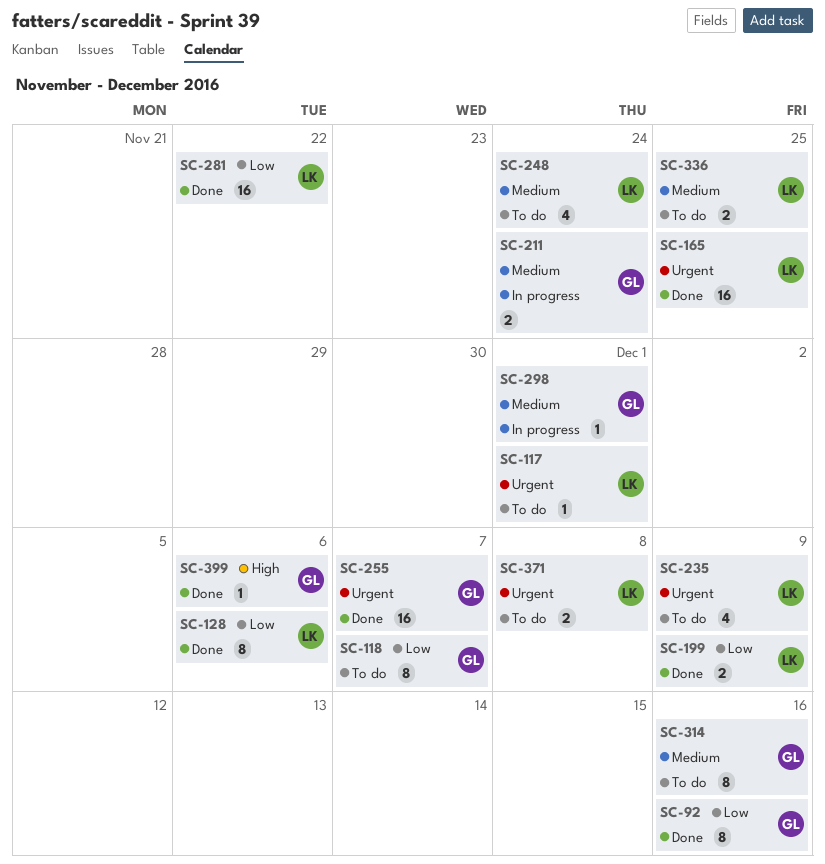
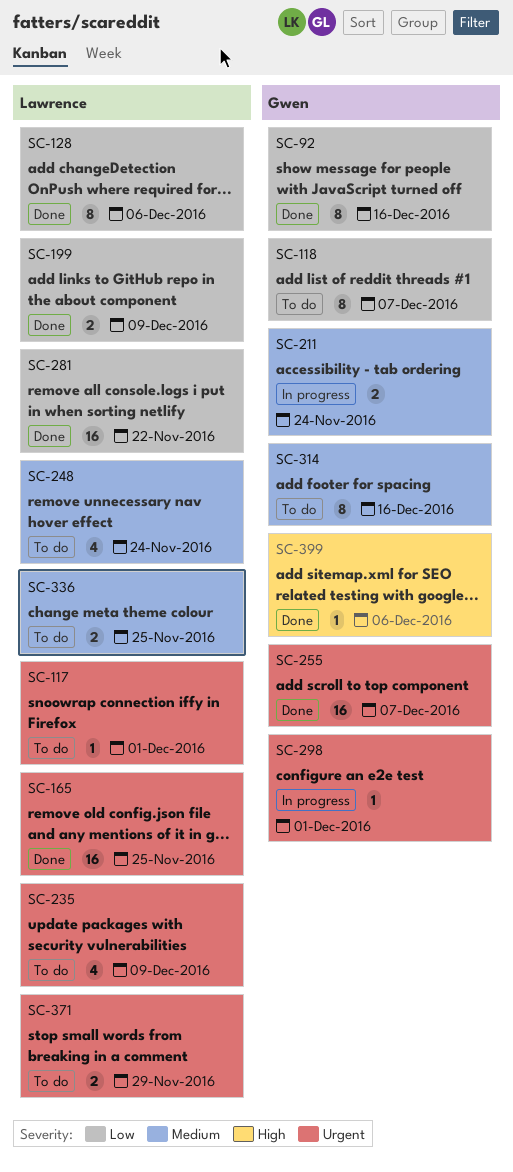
SC-298, priority: Medium -> Urgent
SC-371, due: Dec 8 -> Nov 29

